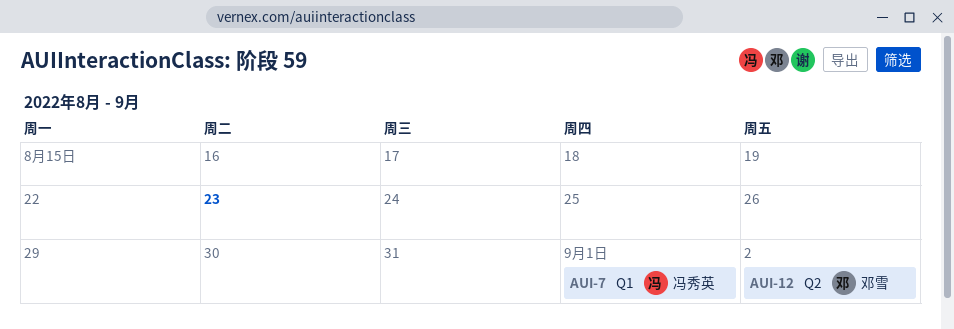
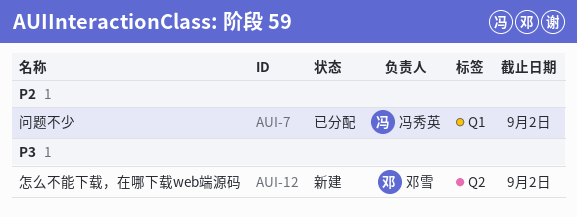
AUI-7, due: Sep 1 -> Sep 2

